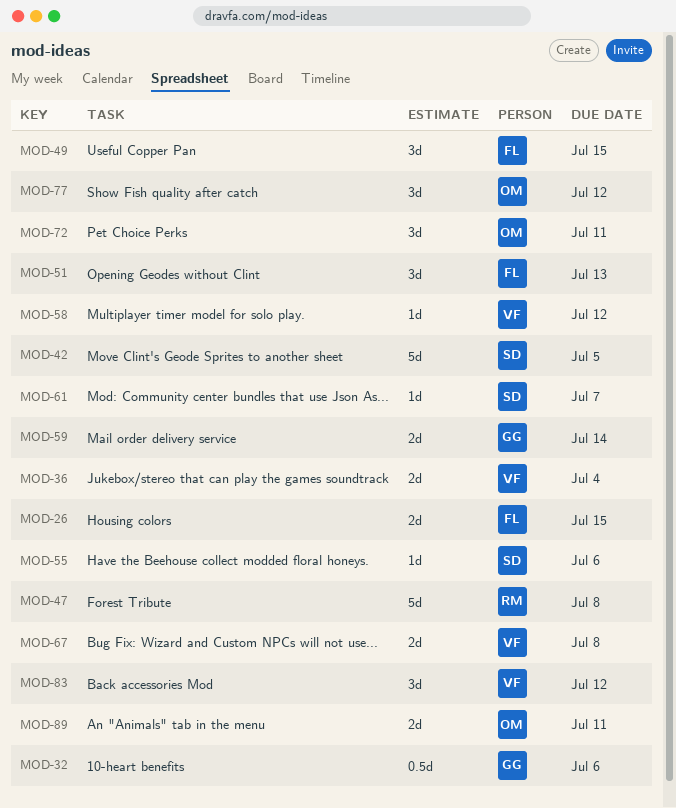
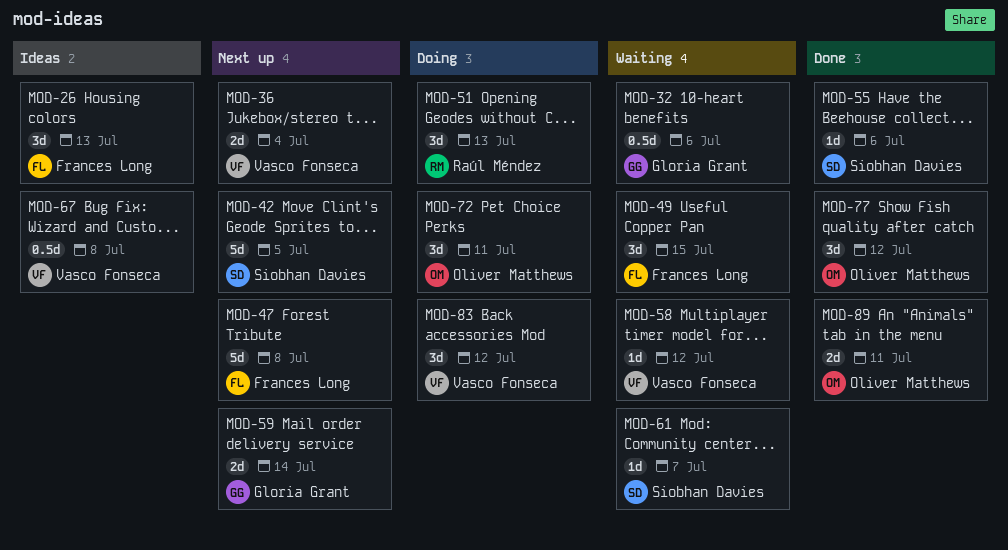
MOD-26, estimate: 2d -> 3d
MOD-26, due: Jul 15 -> Jul 13
MOD-47, owner: Raúl Méndez -> Frances Long
MOD-51, owner: Frances Long -> Raúl Méndez
MOD-67, estimate: 2d -> 0.5d

